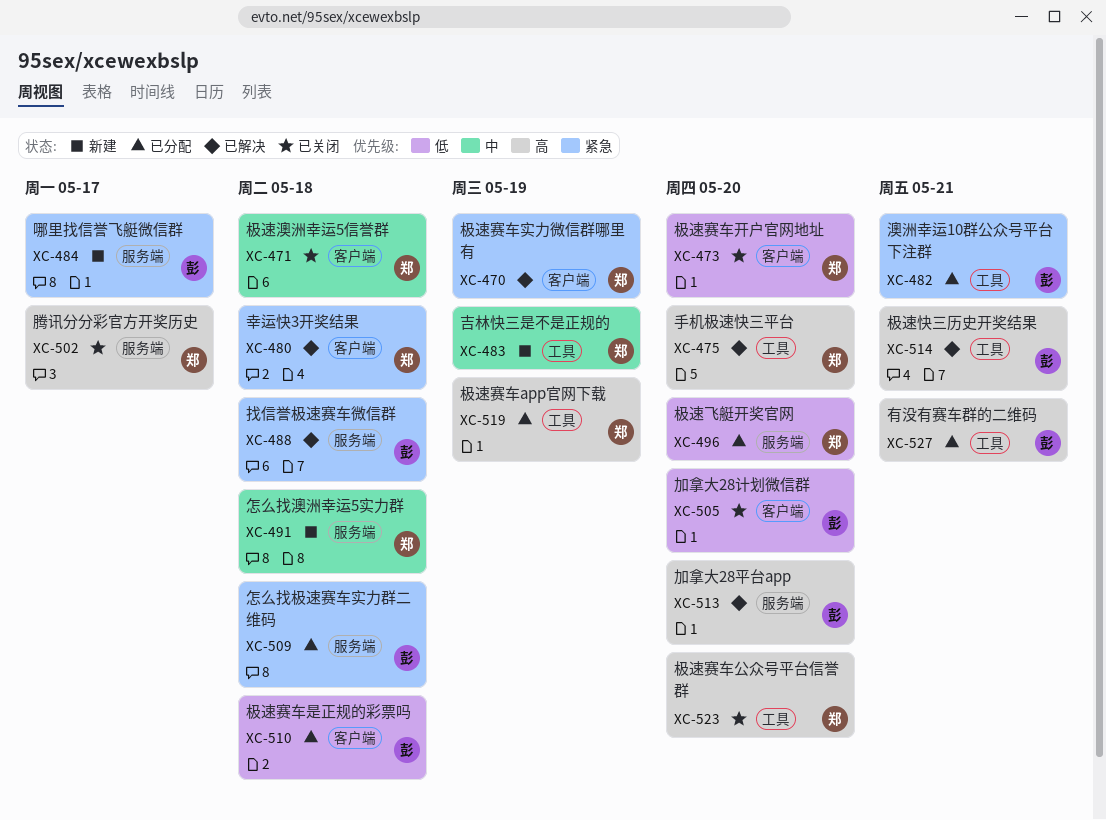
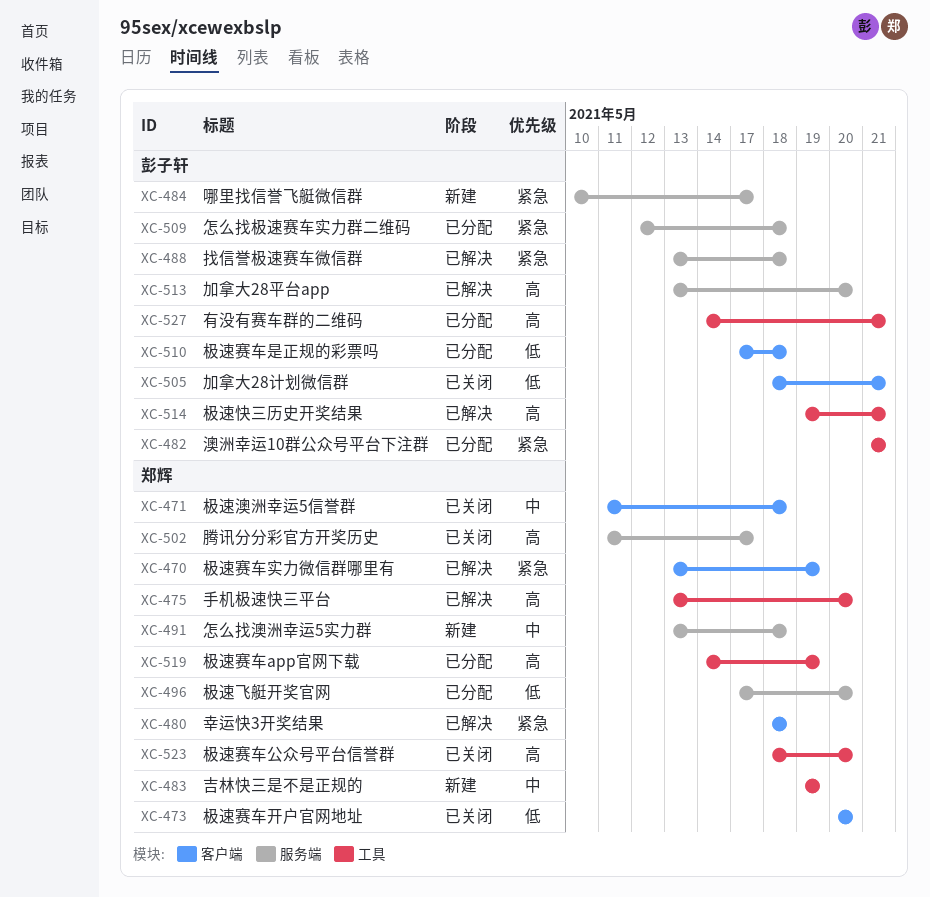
XC-505, due: May 20 -> May 21

